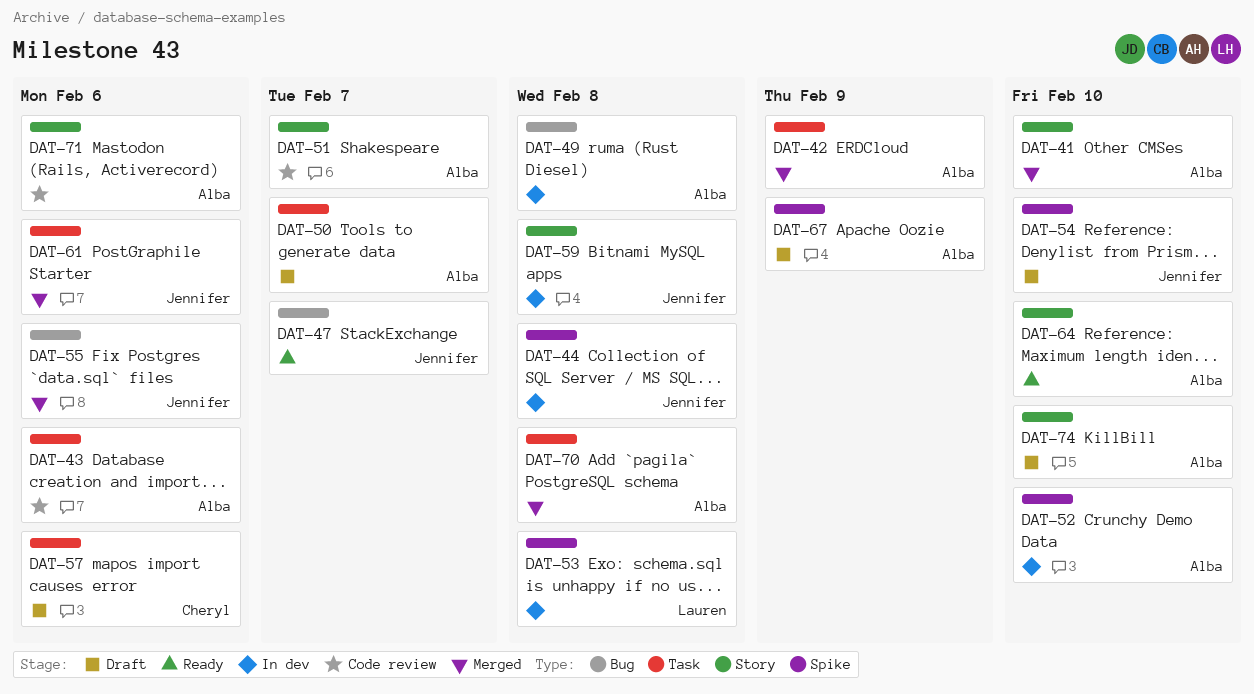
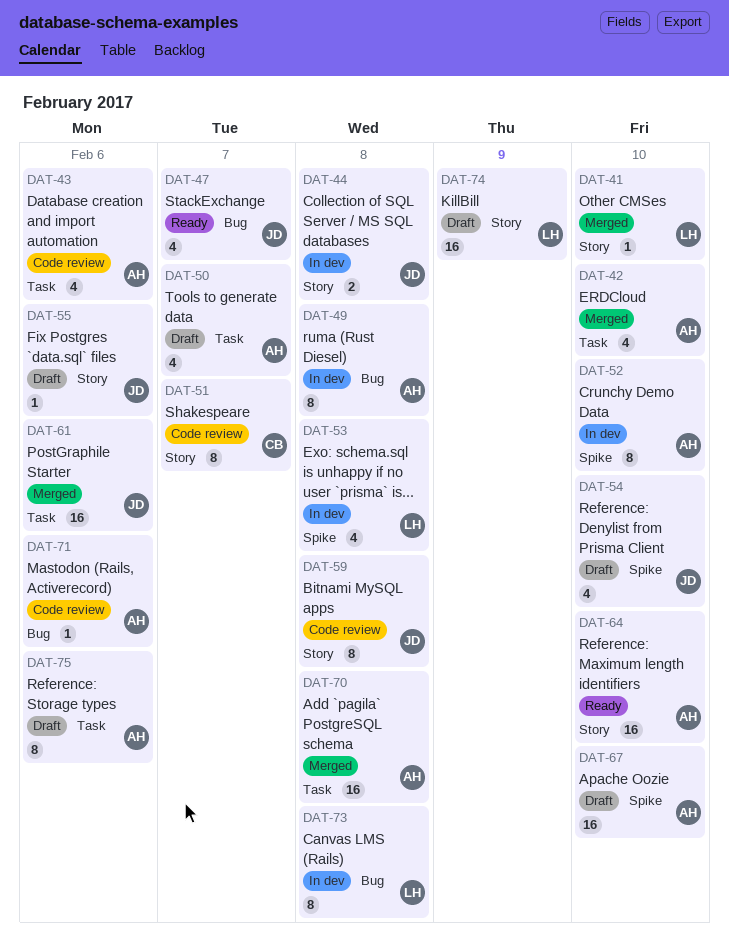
DAT-41, owner: Alba -> Lauren
DAT-42, due: Feb 9 -> Feb 10
DAT-44, label: Spike -> Story
DAT-51, owner: Alba -> Cheryl
DAT-55, status: Merged -> Draft
DAT-55, label: Bug -> Story
DAT-57: present -> none
DAT-59, status: In dev -> Code review
DAT-67, due: Feb 9 -> Feb 10
DAT-71, label: Story -> Bug
DAT-73: none -> present
DAT-74, owner: Alba -> Lauren
DAT-74, due: Feb 10 -> Feb 9
DAT-75: none -> present

